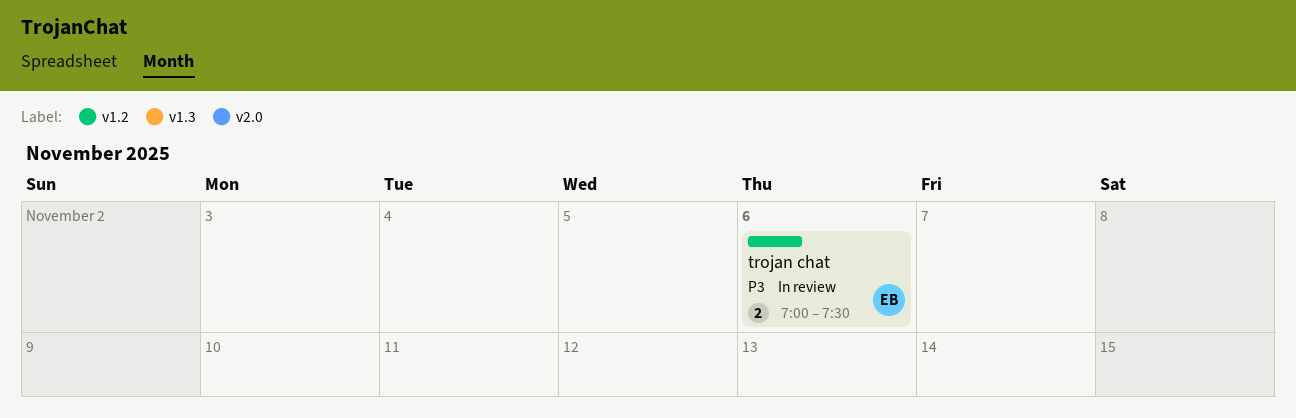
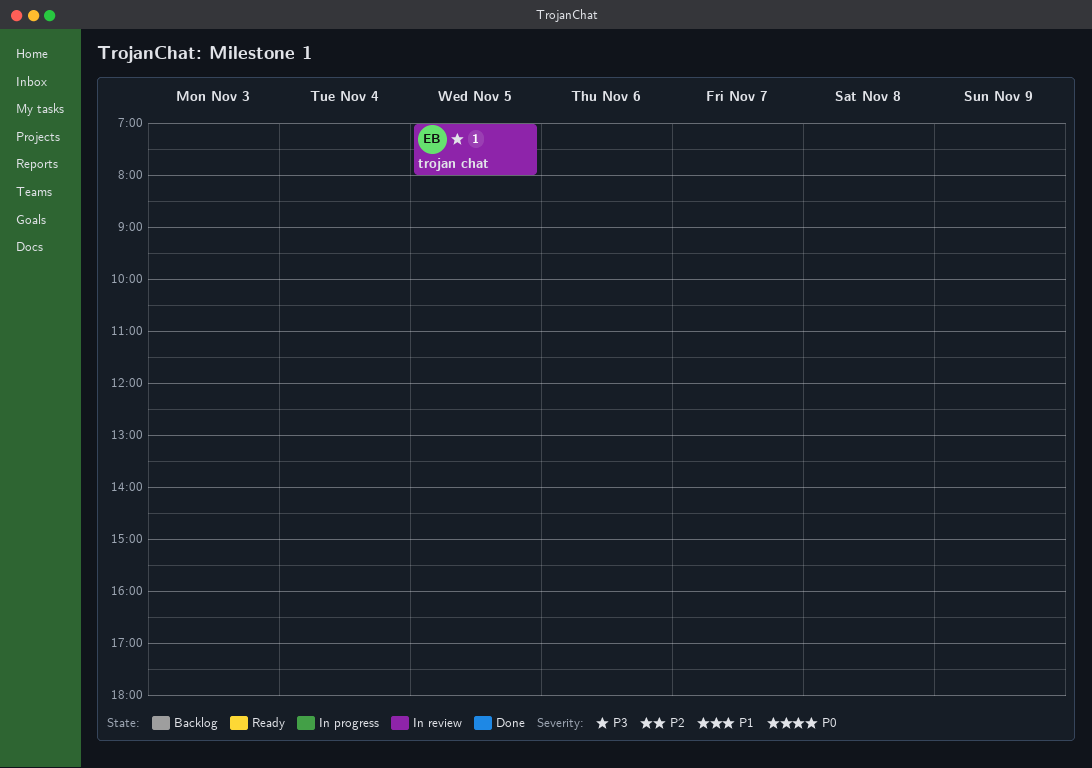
trojan chat, estimate: 2 -> 1
trojan chat, day: Nov 6 -> Nov 5
trojan chat, ends: 07:30 -> 08:00

